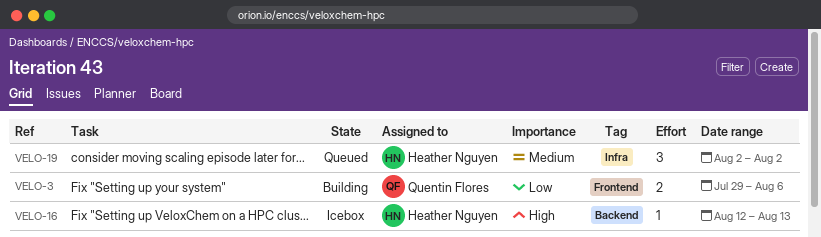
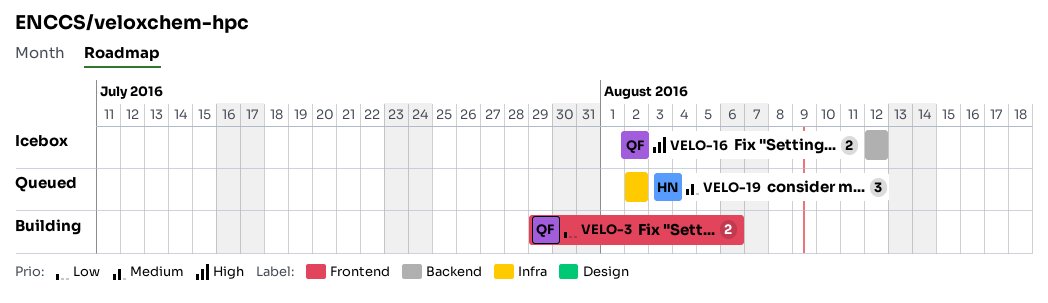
VELO-16, owner: Heather Nguyen -> Quentin Flores
VELO-16, estimate: 1 -> 2
VELO-16, due: Aug 13 -> Aug 12

